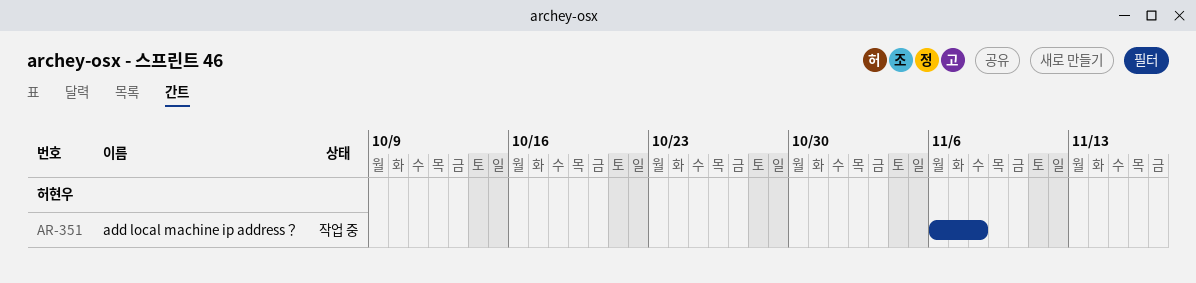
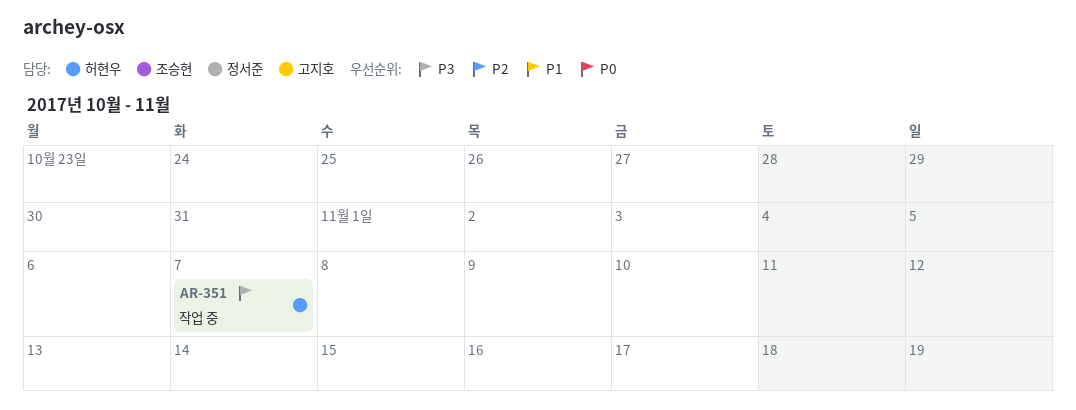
AR-351, due: Nov 8 -> Nov 7

